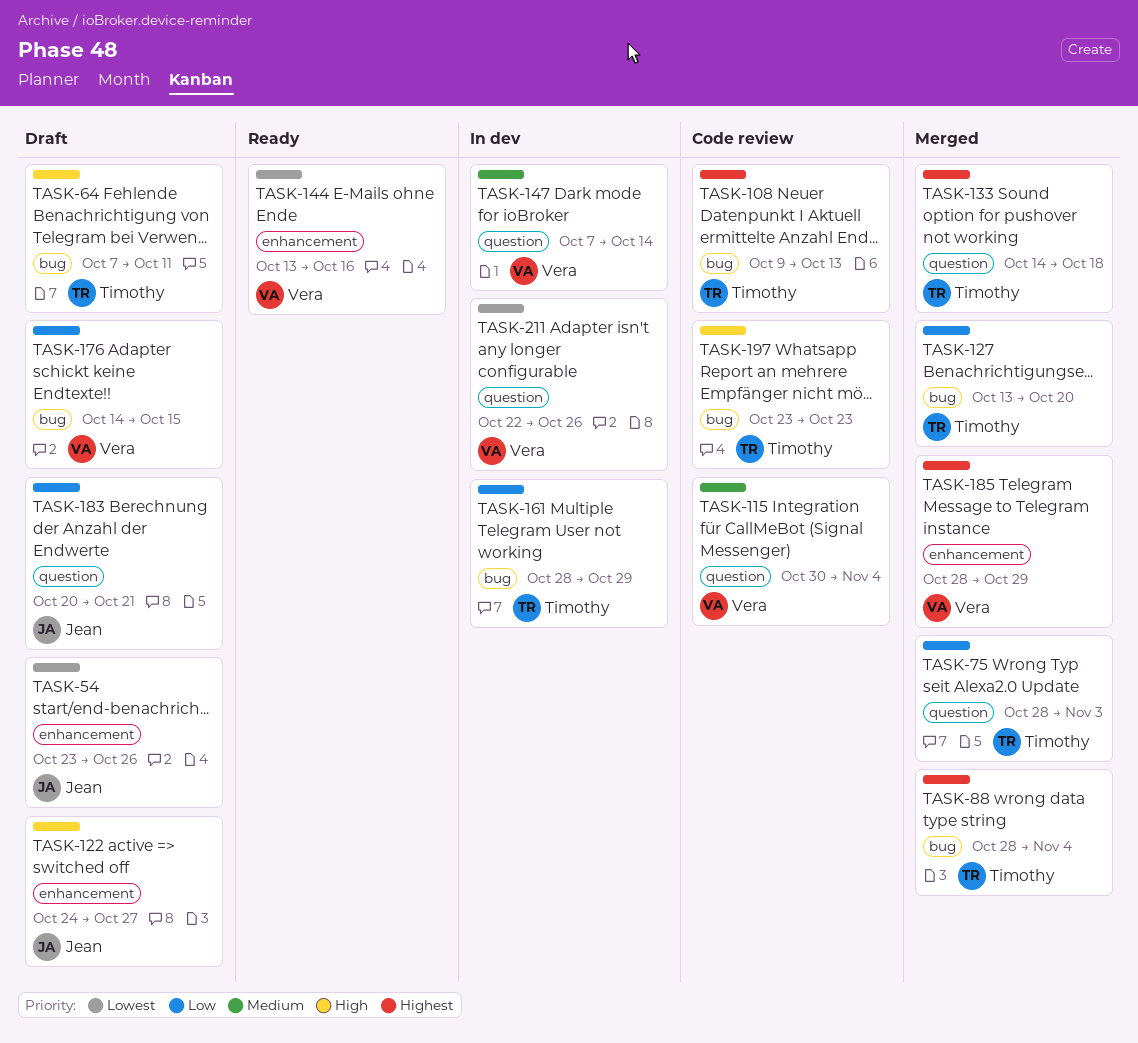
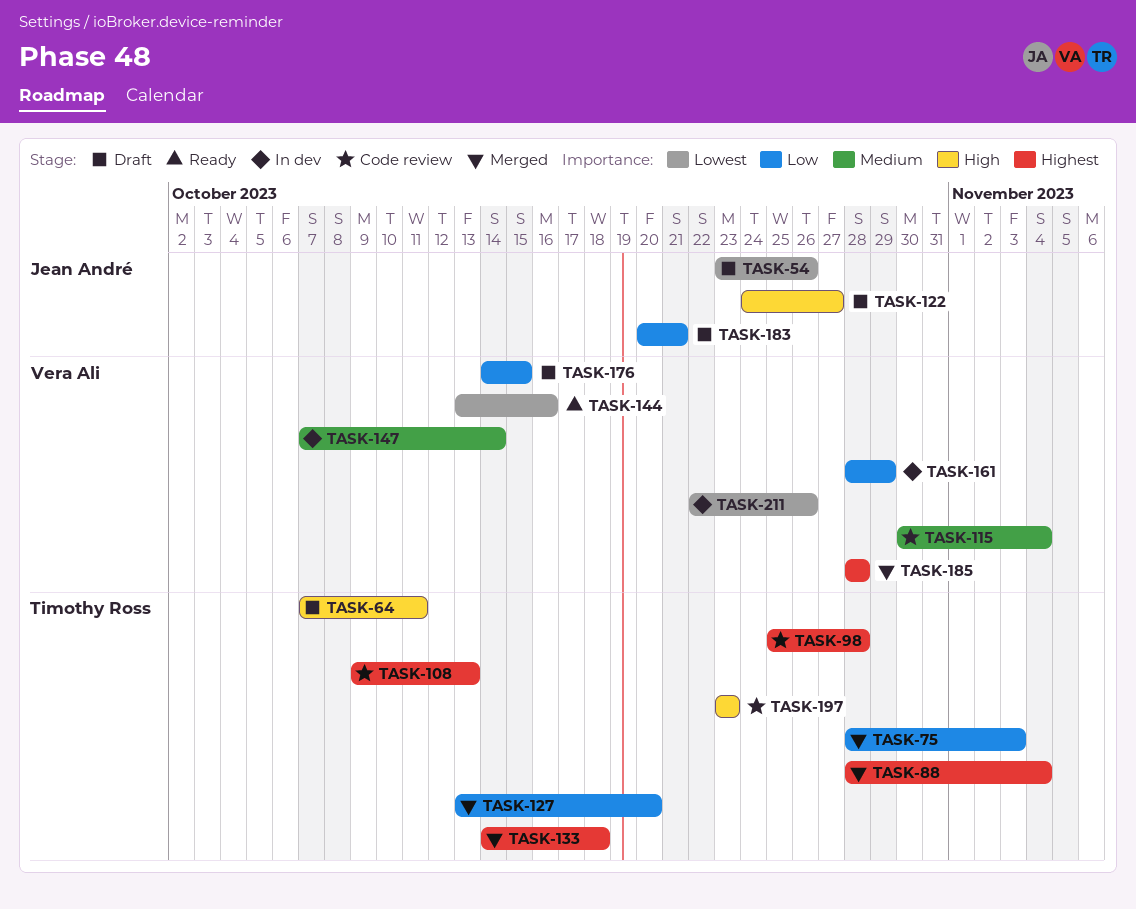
TASK-98: none -> present
TASK-161, owner: Timothy Ross -> Vera Ali
TASK-185, due: Oct 29 -> Oct 28

